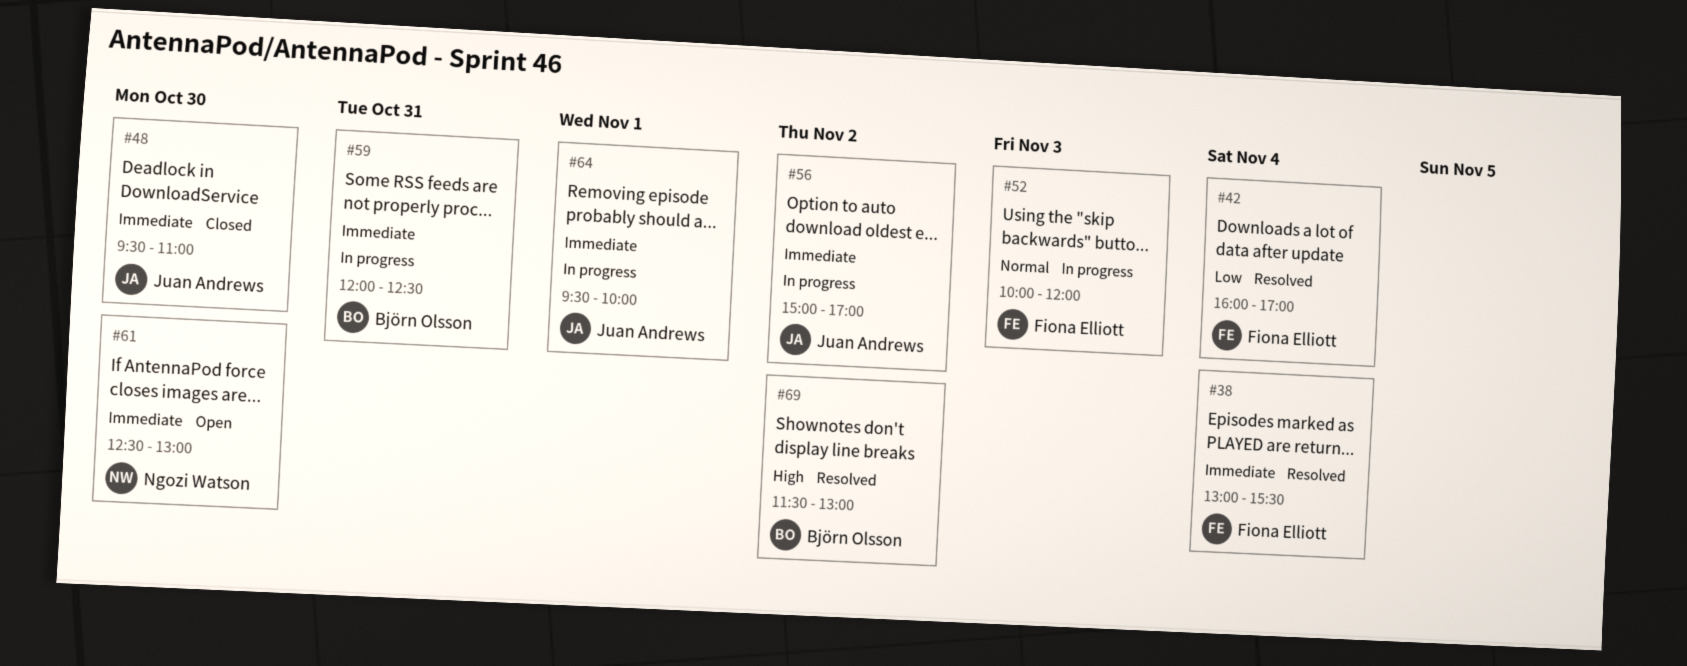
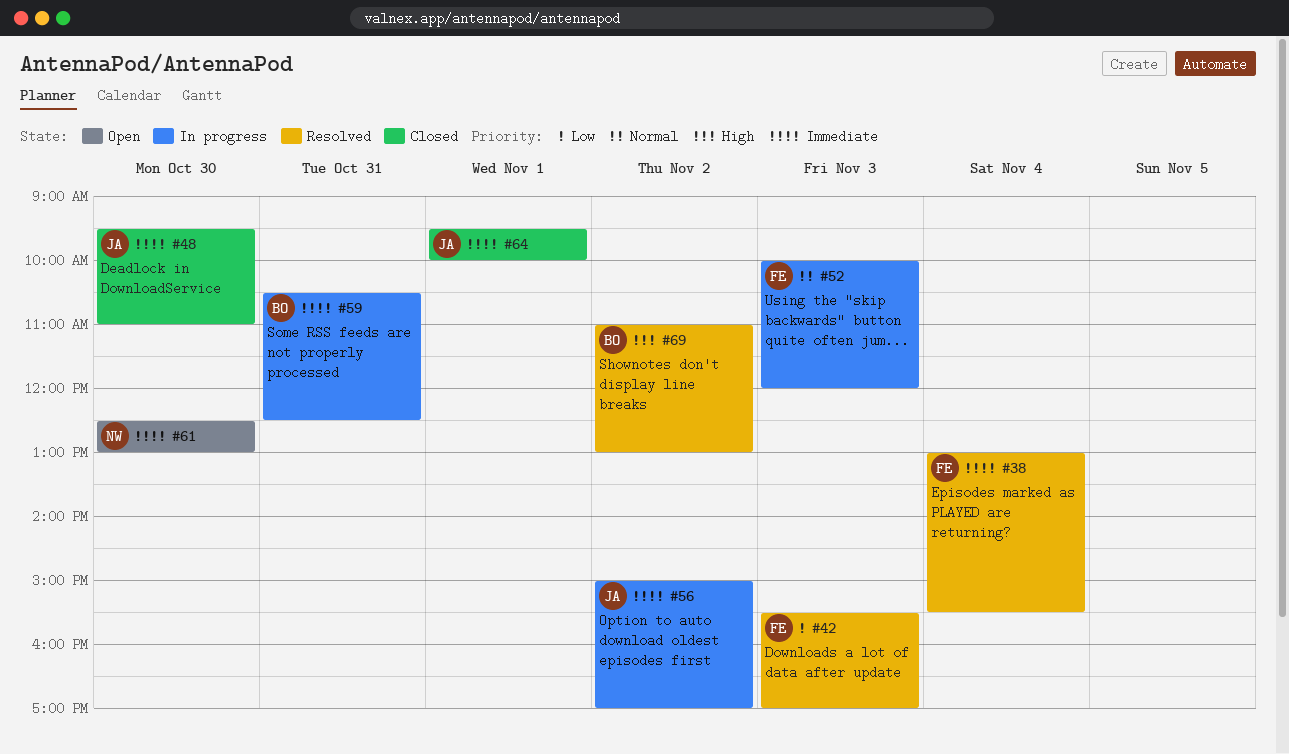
#42, day: Nov 4 -> Nov 3
#42, begins: 16:00 -> 15:30
#59, begins: 12:00 -> 10:30
#64, status: In progress -> Closed
#69, begins: 11:30 -> 11:00

